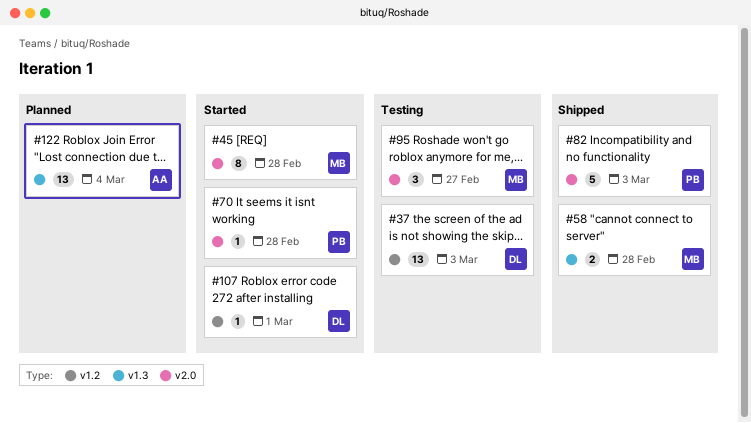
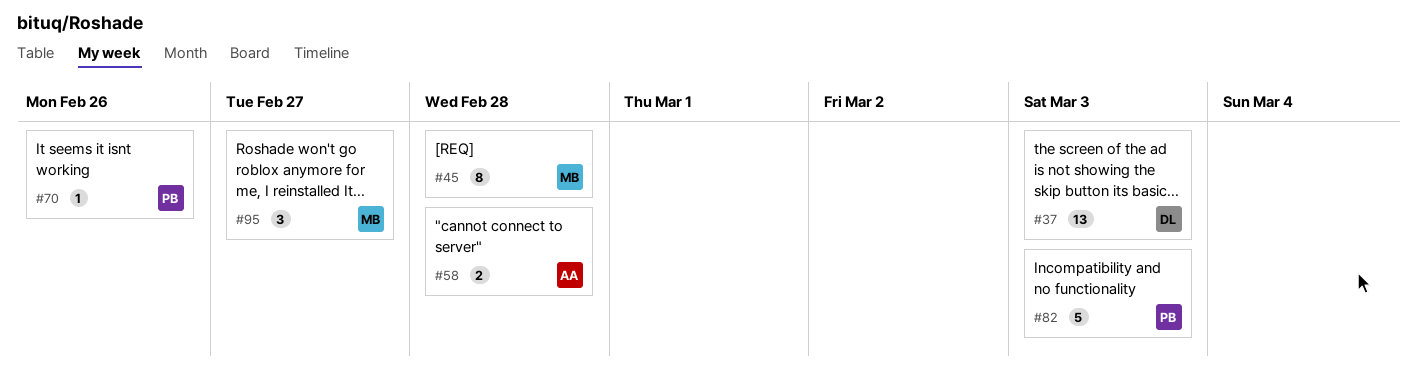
#58, owner: MB -> AA
#70, due: Feb 28 -> Feb 26
#107: present -> none
#122: present -> none

